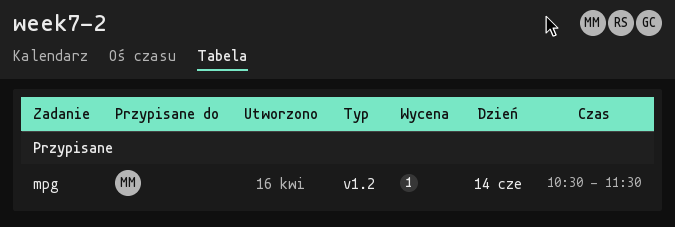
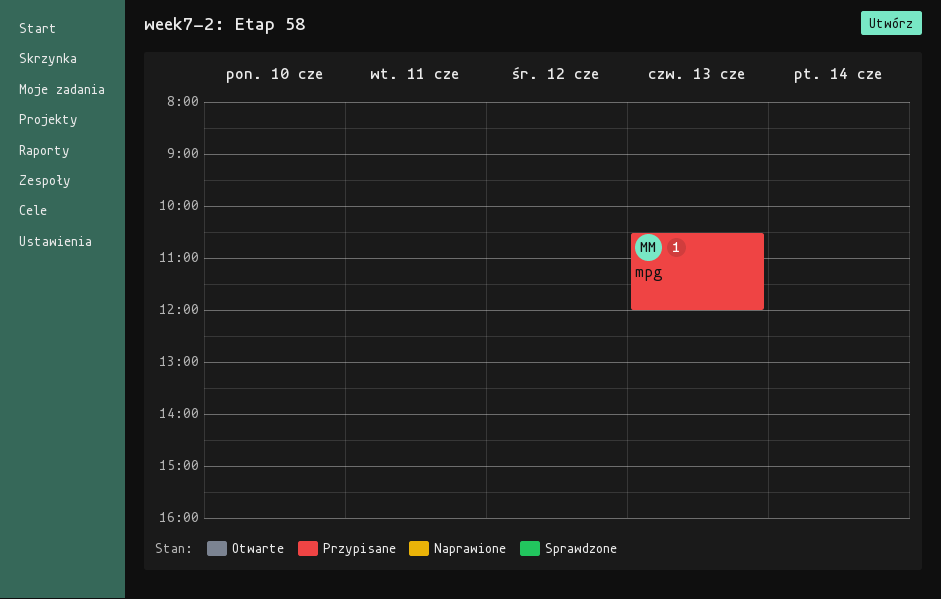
mpg, day: Jun 14 -> Jun 13
mpg, ends: 11:30 -> 12:00

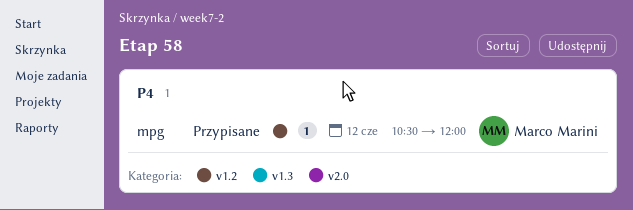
mpg, day: Jun 13 -> Jun 12

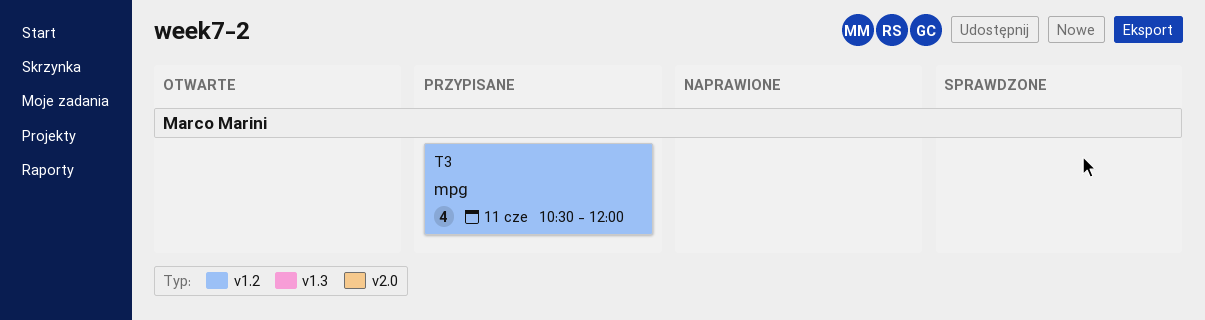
mpg, estimate: 1 -> 4
mpg, day: Jun 12 -> Jun 11

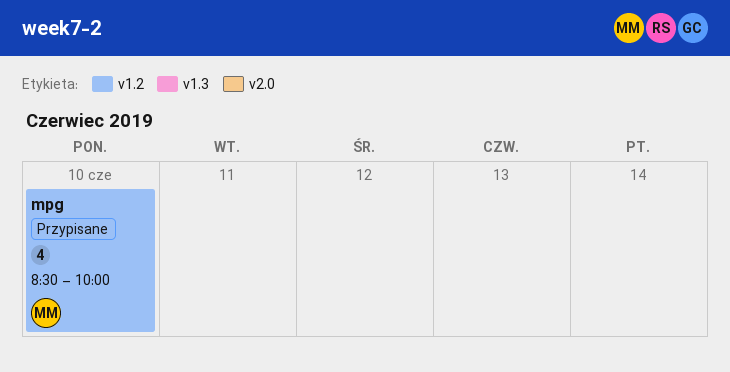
mpg, day: Jun 11 -> Jun 10
mpg, begins: 10:30 -> 08:30
mpg, ends: 12:00 -> 10:00

